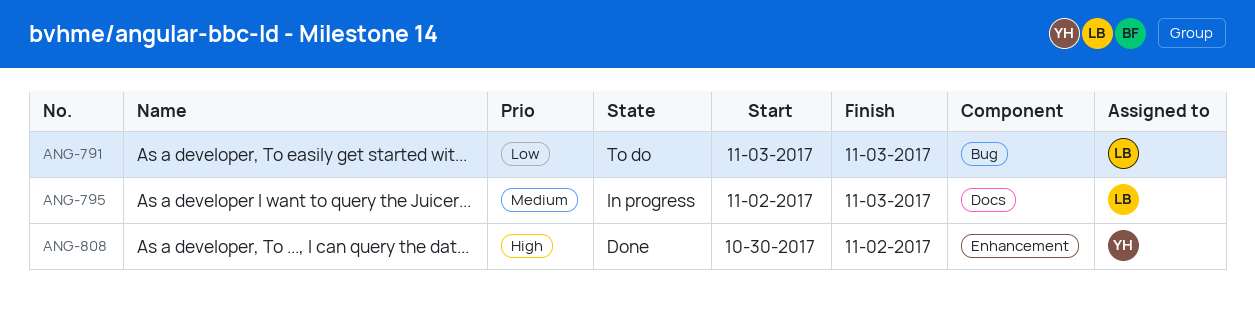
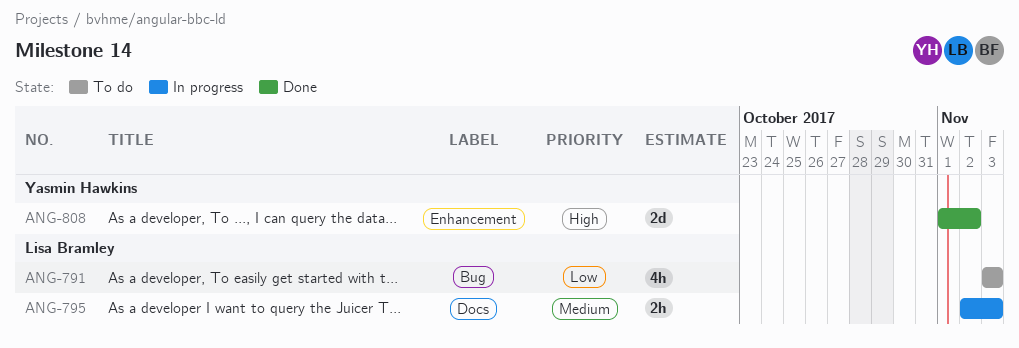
ANG-808, start: Oct 30 -> Nov 1

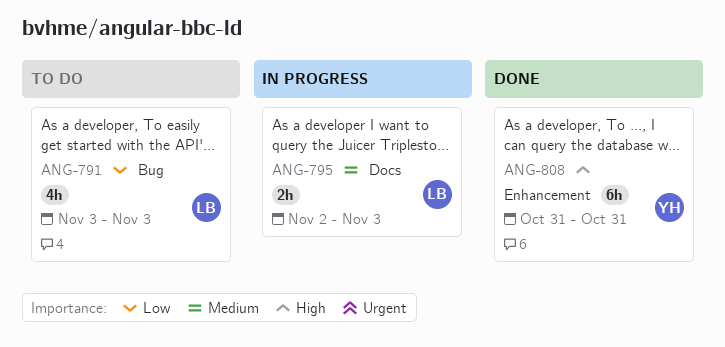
ANG-808, estimate: 2d -> 6h
ANG-808, start: Nov 1 -> Oct 31
ANG-808, due: Nov 2 -> Oct 31

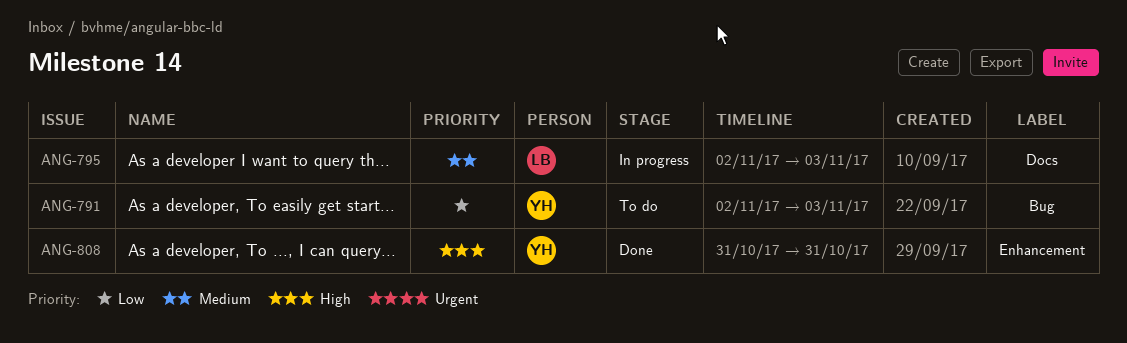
ANG-791, owner: LB -> YH
ANG-791, start: Nov 3 -> Nov 2

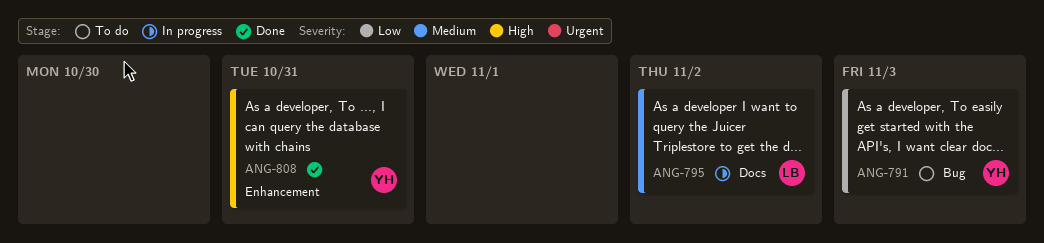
ANG-795, due: Nov 3 -> Nov 2

